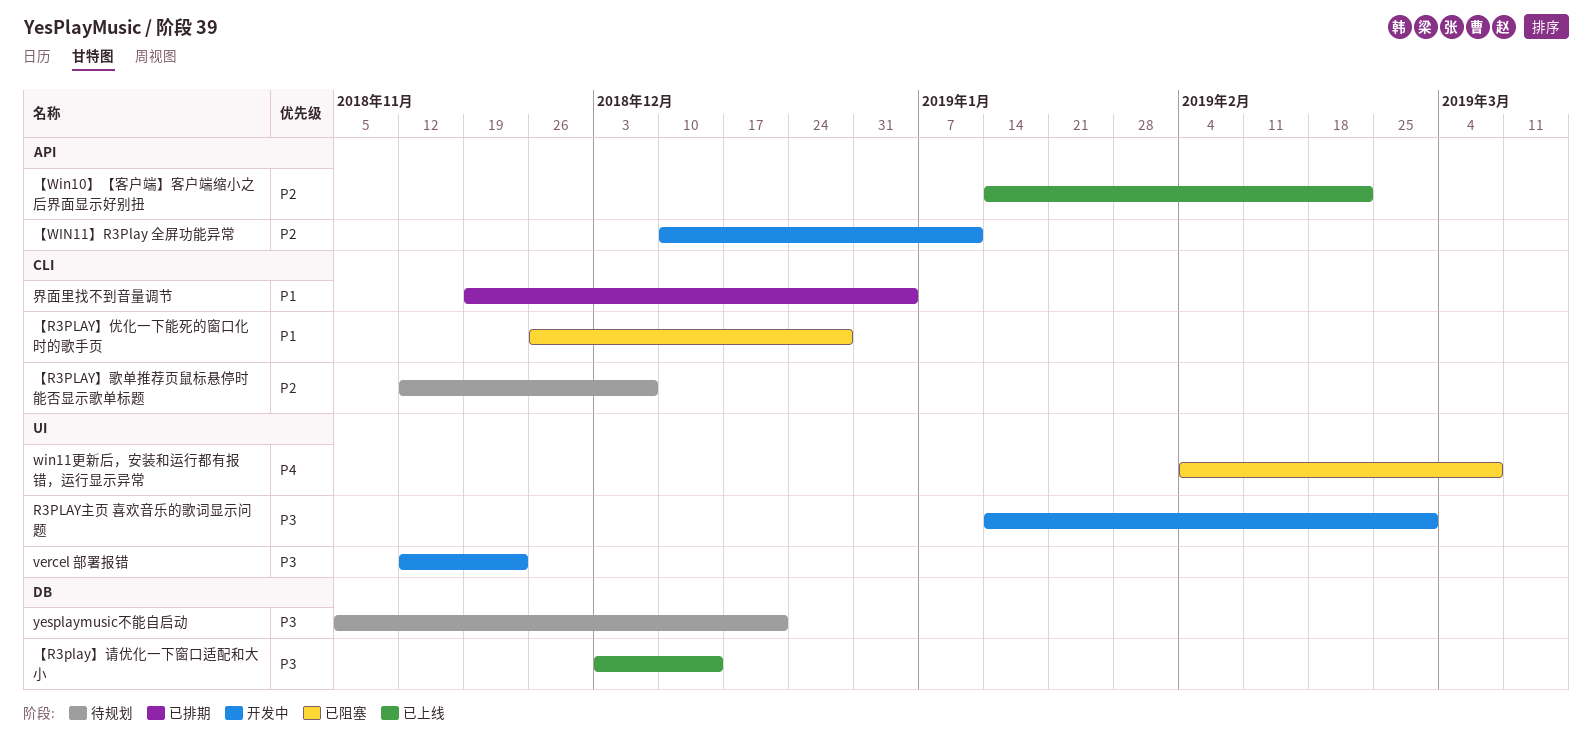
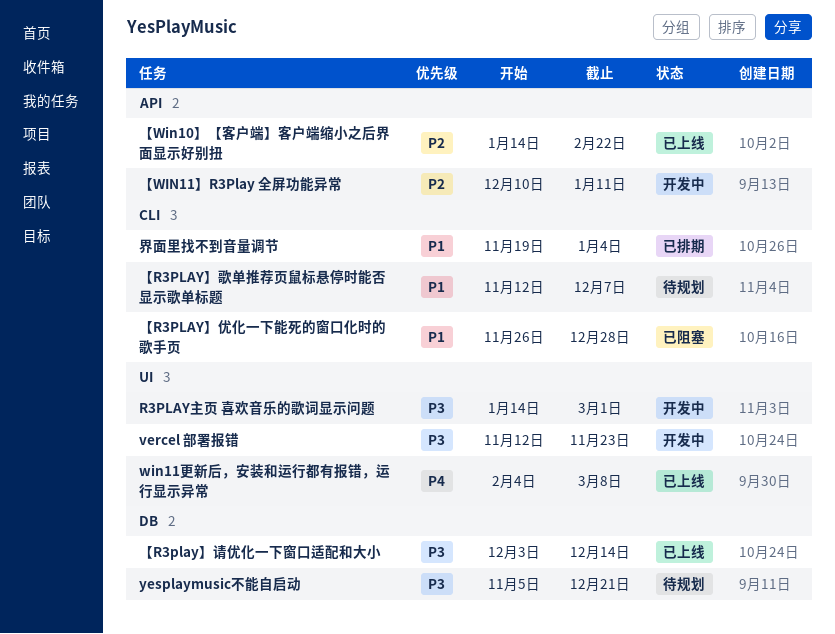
win11更新后，安装和运行都有报错，运行显示异常, status: 已阻塞 -> 已上线
【R3PLAY】歌单推荐页鼠标悬停时能否显示歌单标题, priority: P2 -> P1

